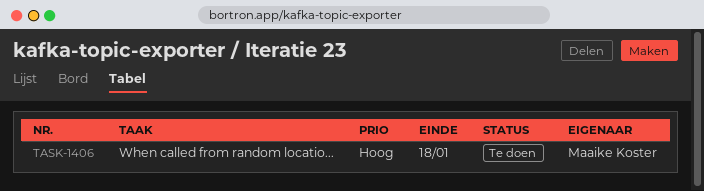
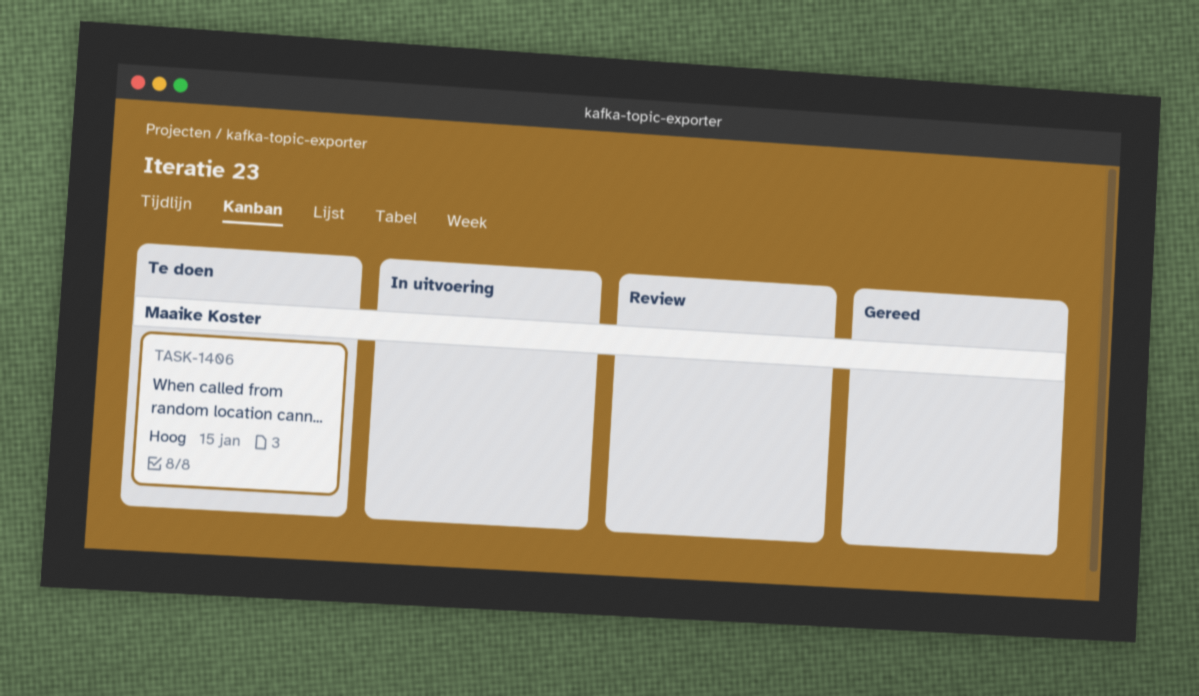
TASK-1406, due: Jan 18 -> Jan 15

